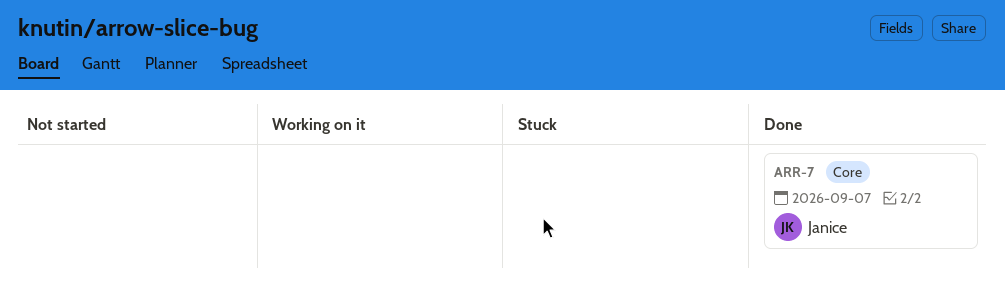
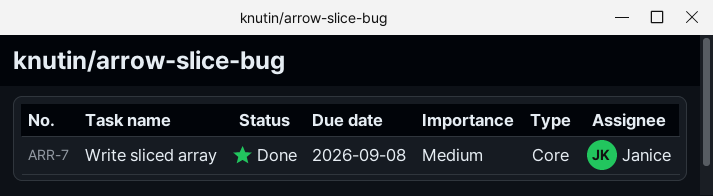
ARR-7, due: Sep 7 -> Sep 8

